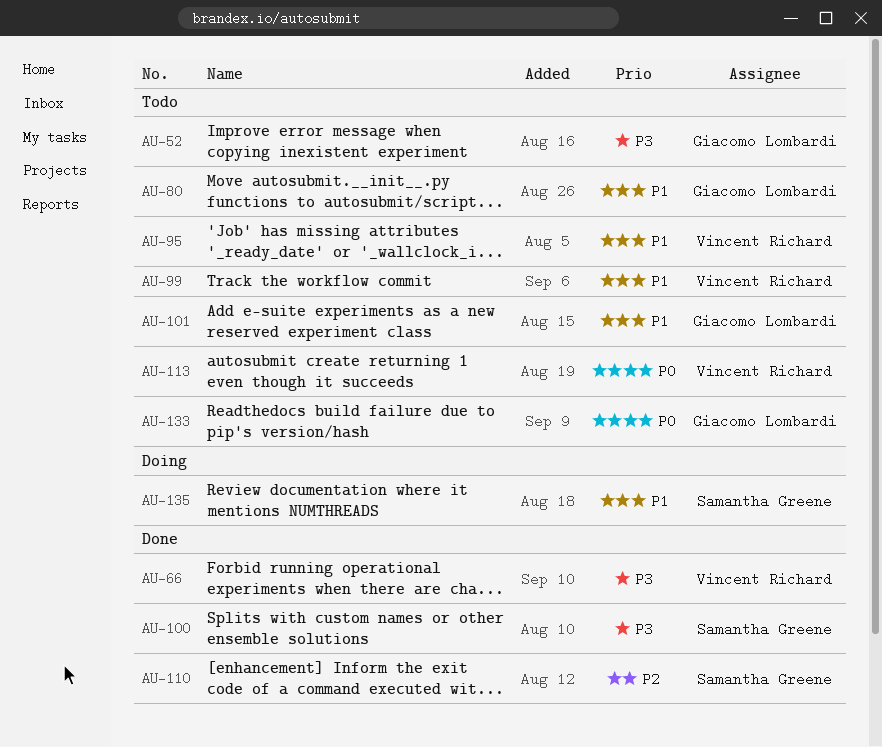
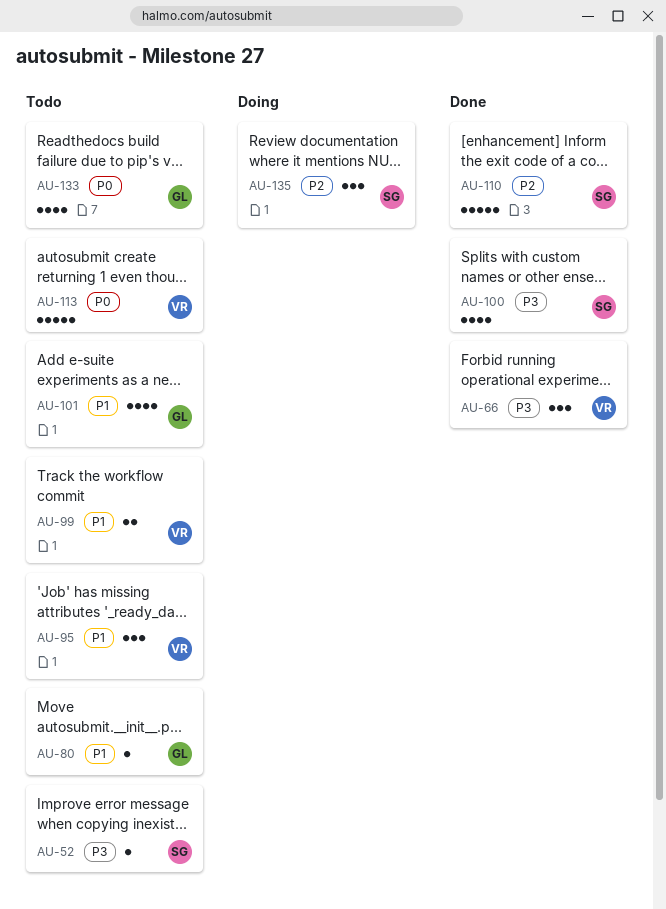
AU-52, owner: Giacomo Lombardi -> Samantha Greene
AU-135, priority: P1 -> P2

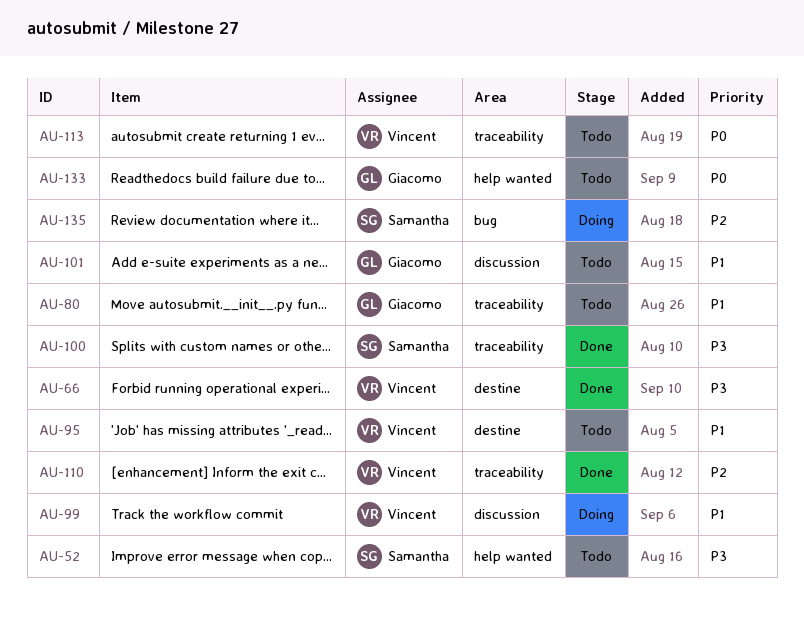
AU-99, status: Todo -> Doing
AU-110, owner: Samantha -> Vincent

